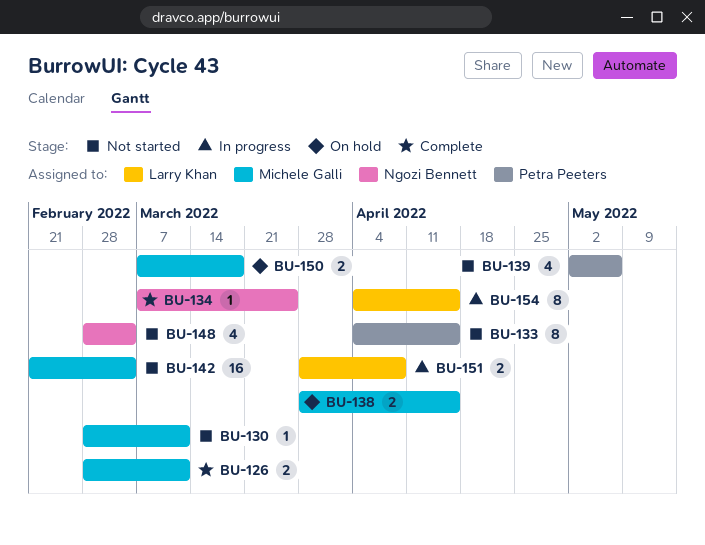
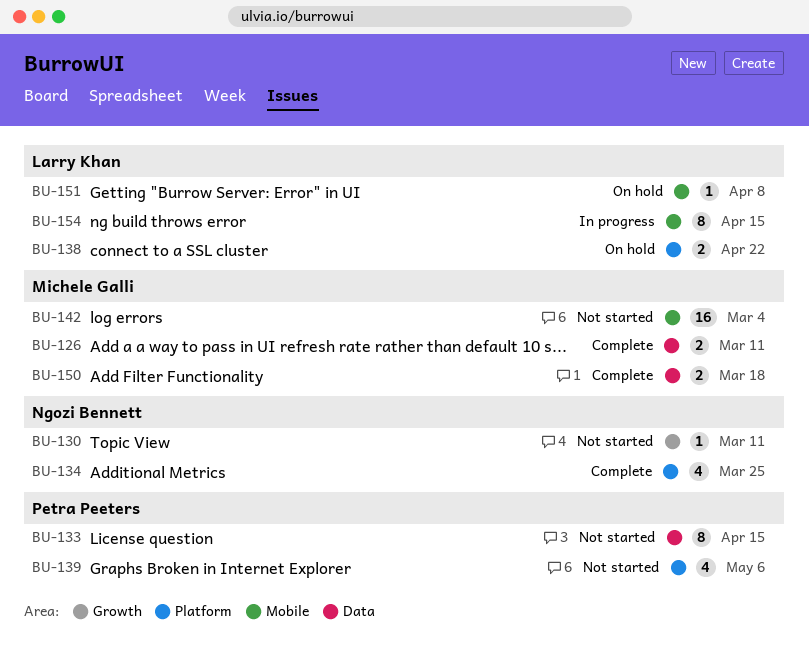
BU-130, owner: Michele Galli -> Ngozi Bennett
BU-134, estimate: 1 -> 4
BU-138, owner: Michele Galli -> Larry Khan
BU-138, due: Apr 15 -> Apr 22
BU-148: present -> none
BU-150, status: On hold -> Complete
BU-151, status: In progress -> On hold
BU-151, estimate: 2 -> 1

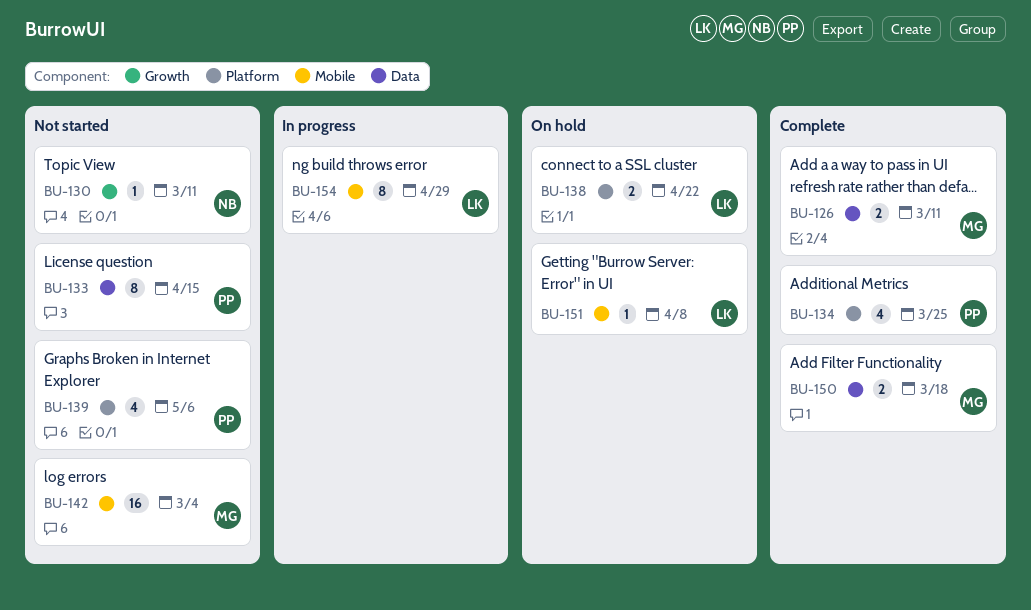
BU-134, owner: Ngozi Bennett -> Petra Peeters
BU-154, due: Apr 15 -> Apr 29

